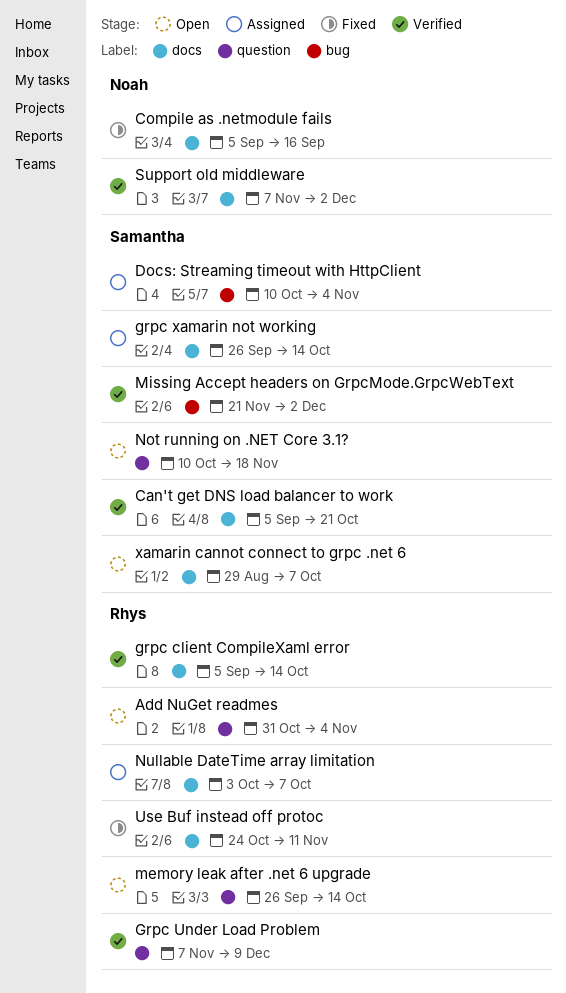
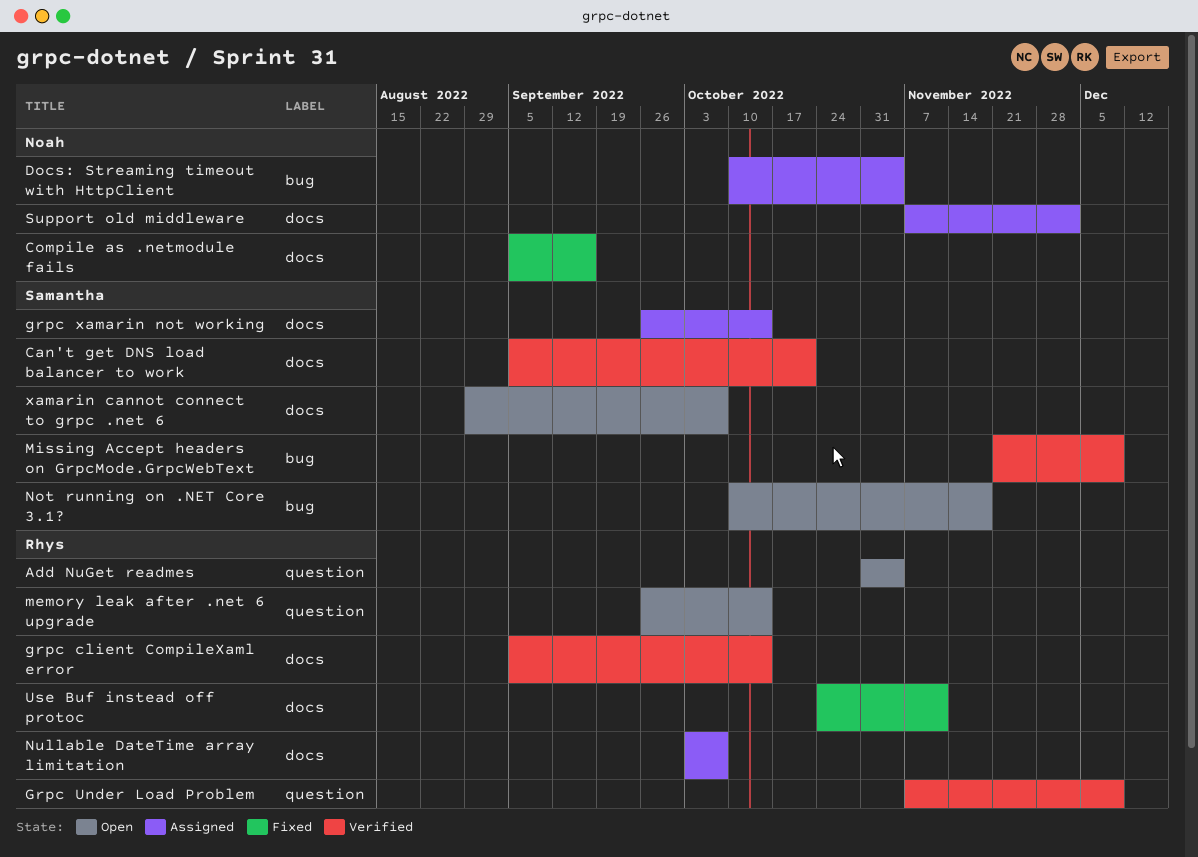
Docs: Streaming timeout with HttpClient, owner: Samantha -> Noah
Missing Accept headers on GrpcMode.GrpcWebText, due: Dec 2 -> Dec 9
Not running on .NET Core 3.1?, label: question -> bug
Support old middleware, status: Verified -> Assigned

